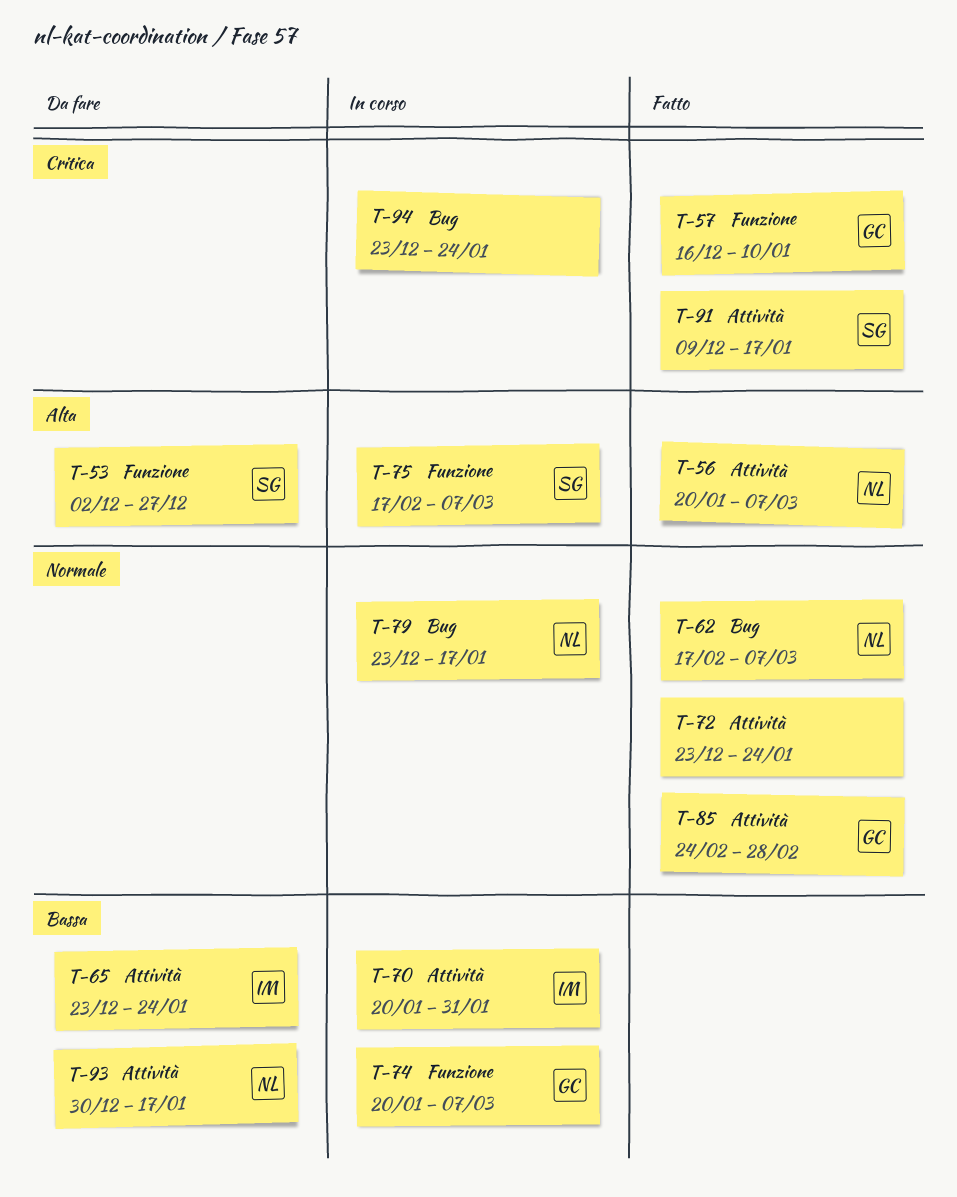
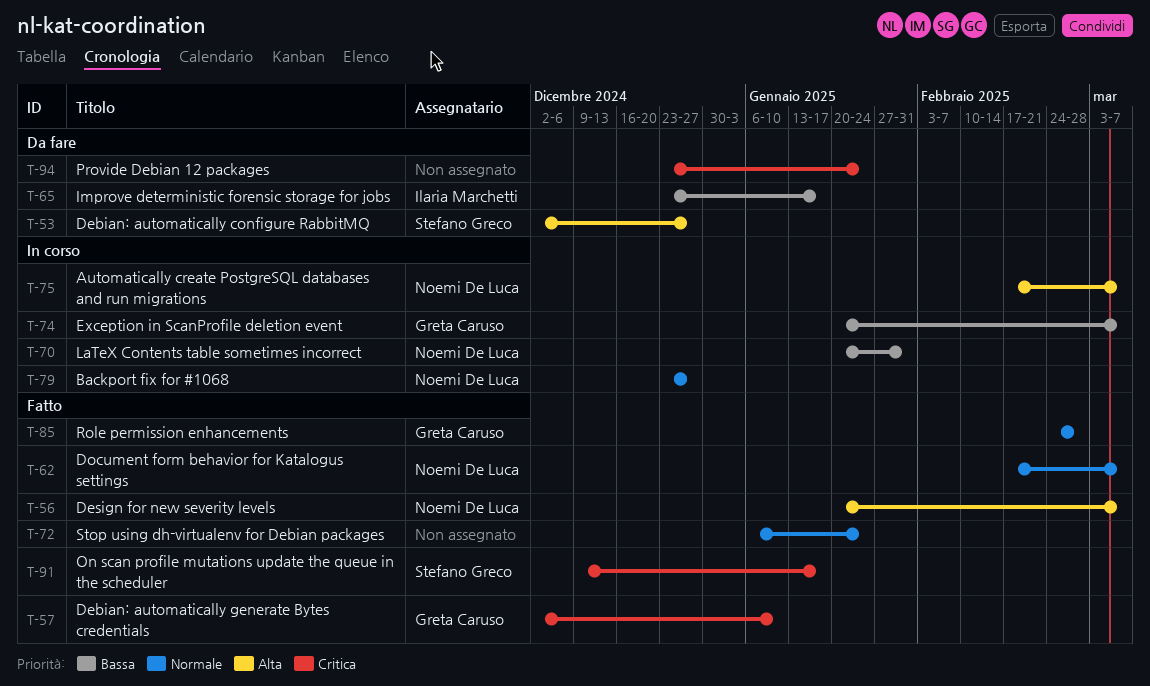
T-57, start: Dec 16 -> Dec 2
T-65, due: Jan 24 -> Jan 17
T-70, owner: Ilaria Marchetti -> Noemi De Luca
T-72, start: Dec 23 -> Jan 6
T-75, owner: Stefano Greco -> Noemi De Luca
T-79, due: Jan 17 -> Dec 27
T-93: present -> none
T-94, status: In corso -> Da fare

